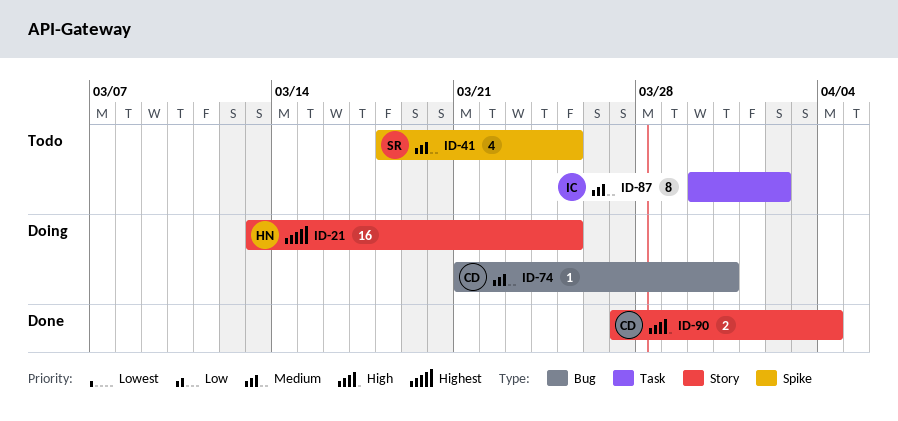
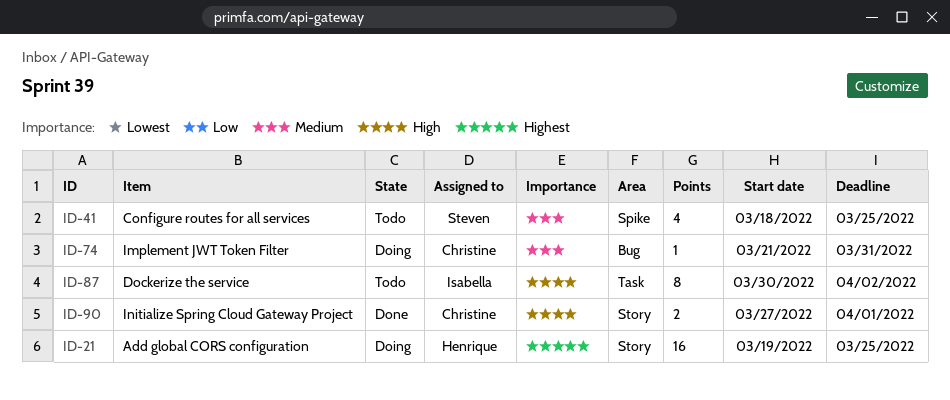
ID-21, start: Mar 13 -> Mar 19
ID-87, priority: Medium -> High
ID-90, due: Apr 4 -> Apr 1

